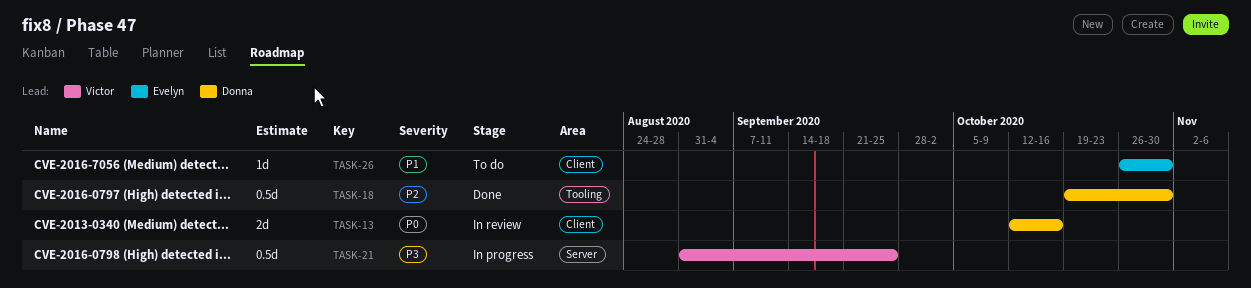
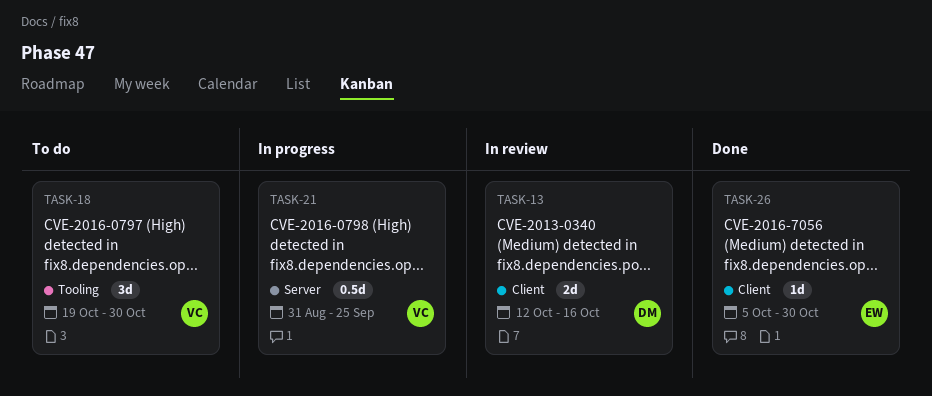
TASK-18, status: Done -> To do
TASK-18, owner: Donna -> Victor
TASK-18, estimate: 0.5d -> 3d
TASK-26, status: To do -> Done
TASK-26, start: Oct 26 -> Oct 5

